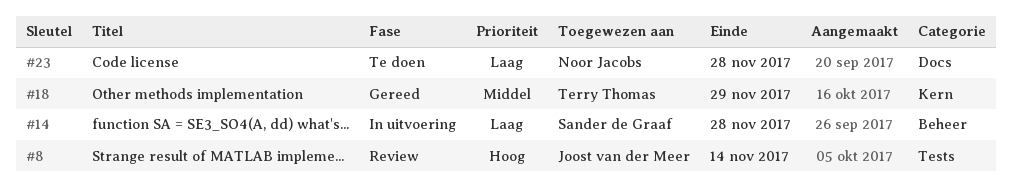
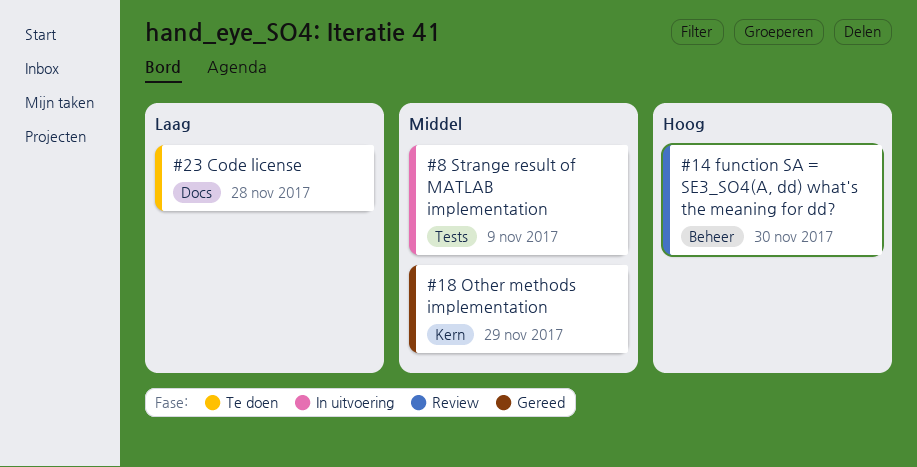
#8, status: Review -> In uitvoering
#8, priority: Hoog -> Middel
#8, due: Nov 14 -> Nov 9
#14, status: In uitvoering -> Review
#14, priority: Laag -> Hoog
#14, due: Nov 28 -> Nov 30

